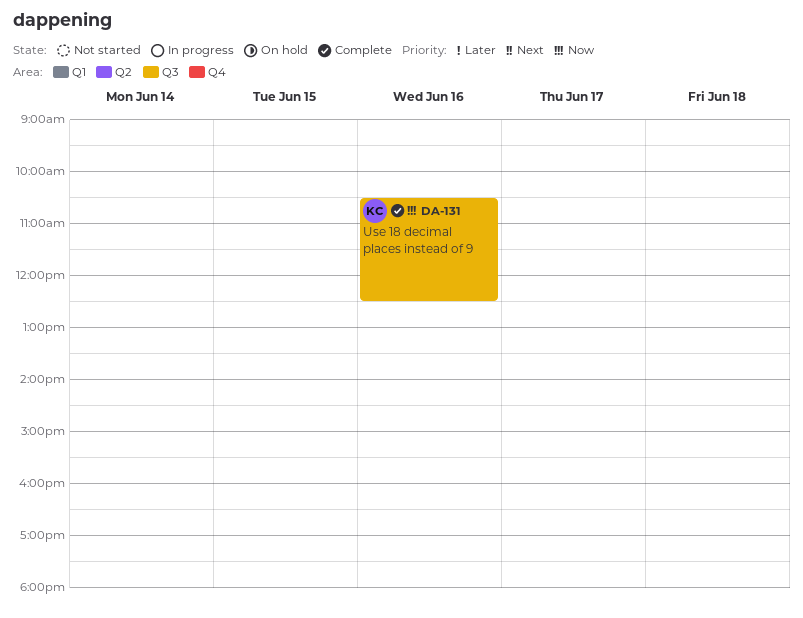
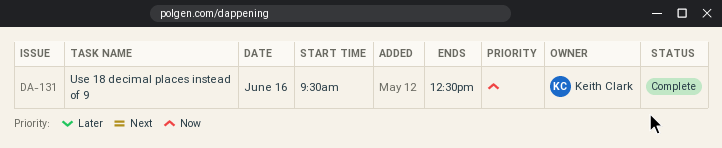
DA-131, begins: 10:30 -> 09:30

